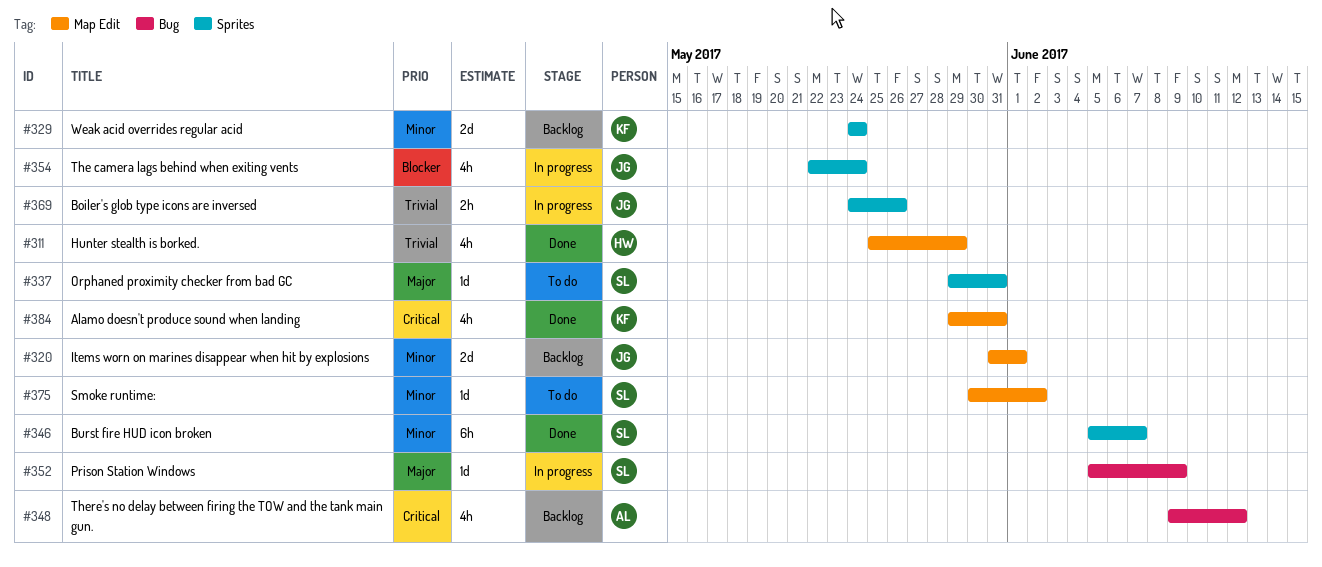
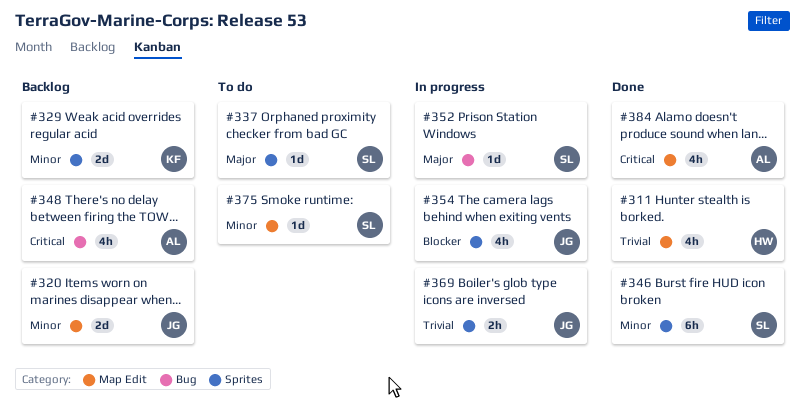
#384, owner: KF -> AL

